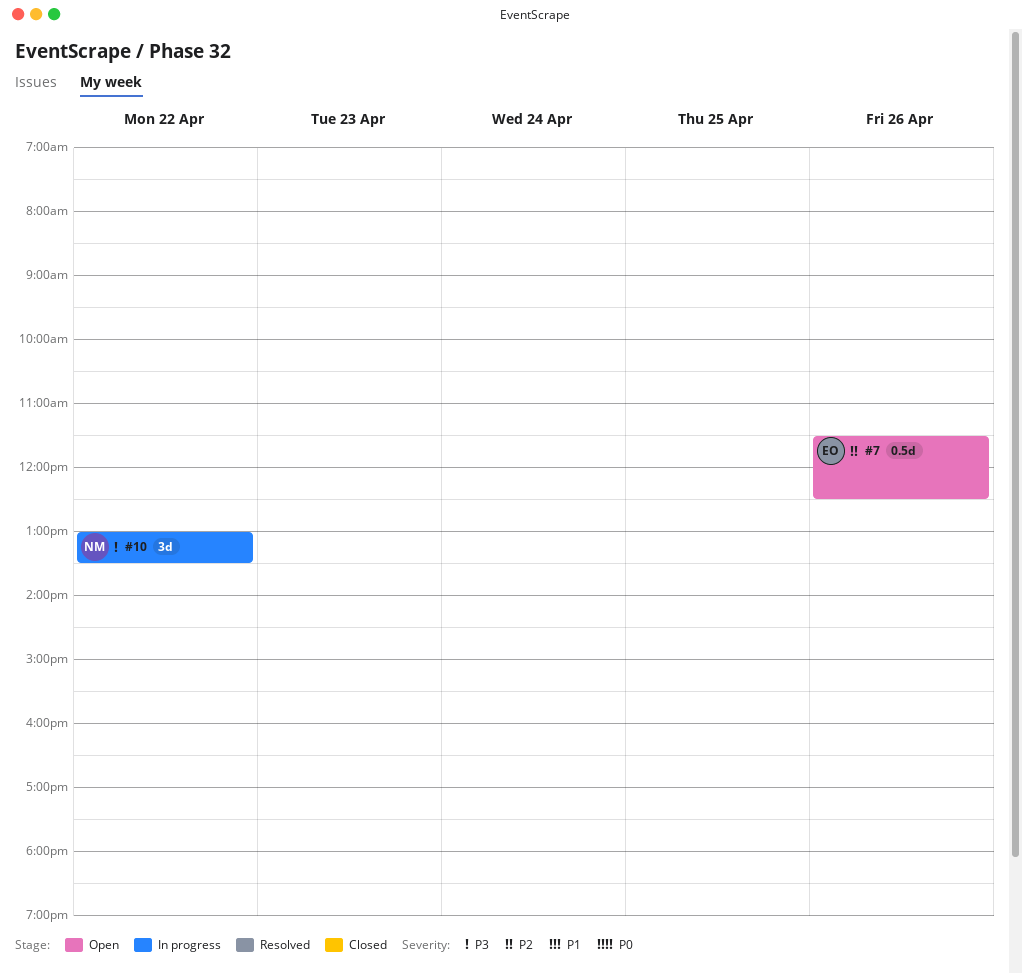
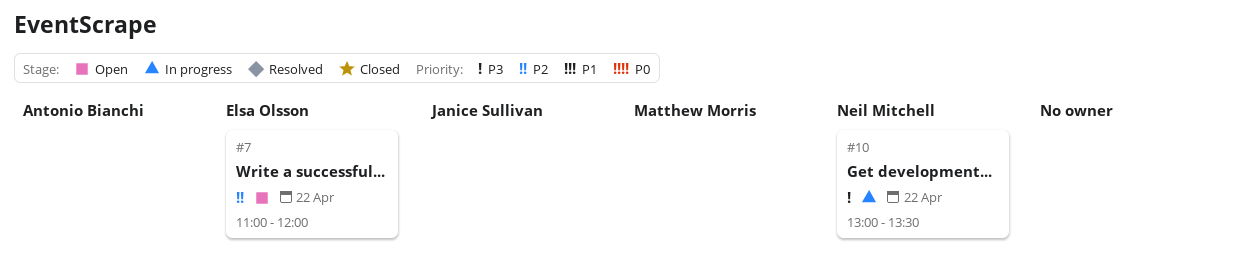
#7, day: Apr 26 -> Apr 22
#7, begins: 11:30 -> 11:00
#7, ends: 12:30 -> 12:00

